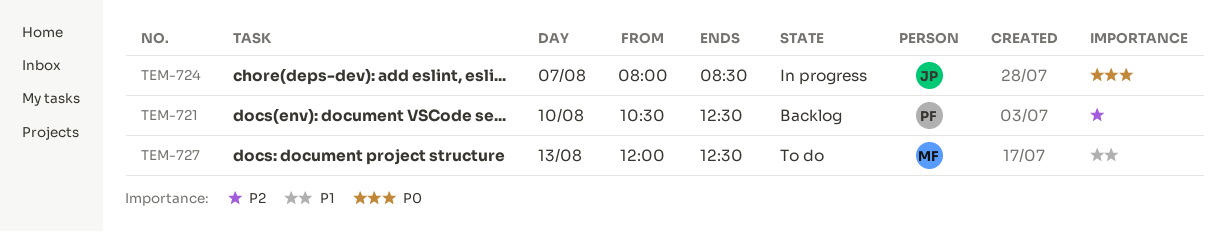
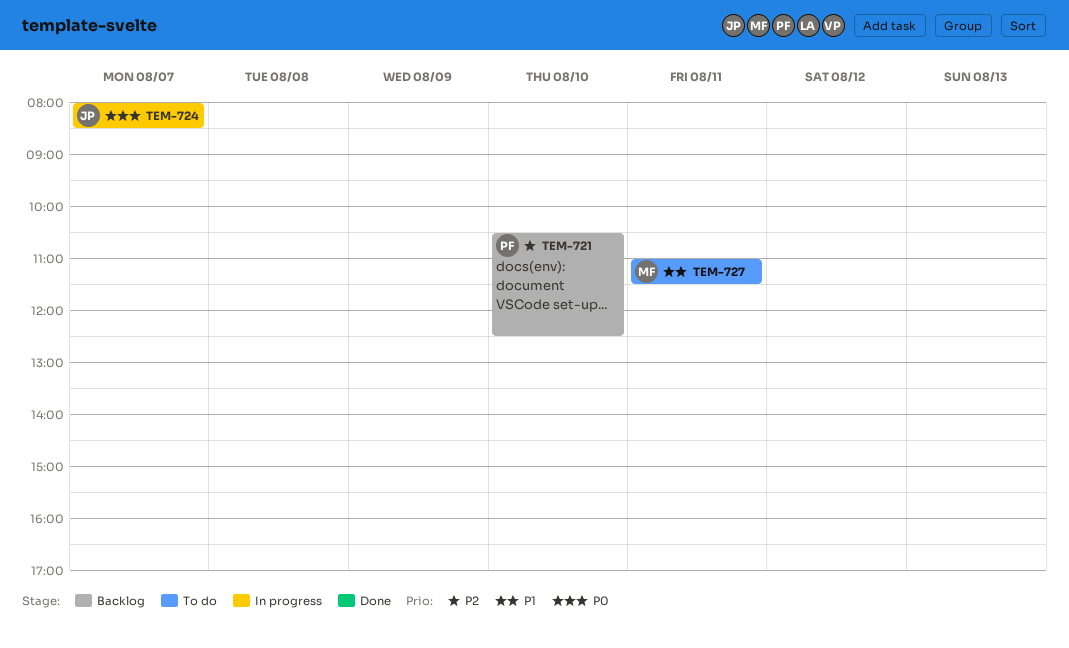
TEM-727, day: Aug 13 -> Aug 11
TEM-727, begins: 12:00 -> 11:00
TEM-727, ends: 12:30 -> 11:30

